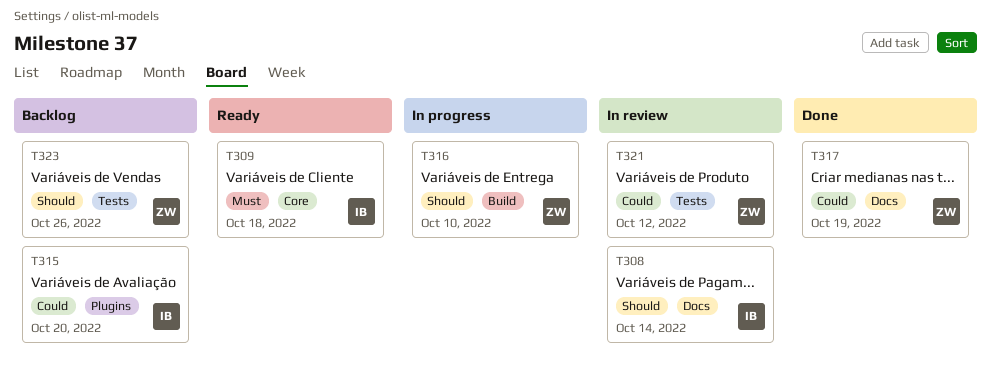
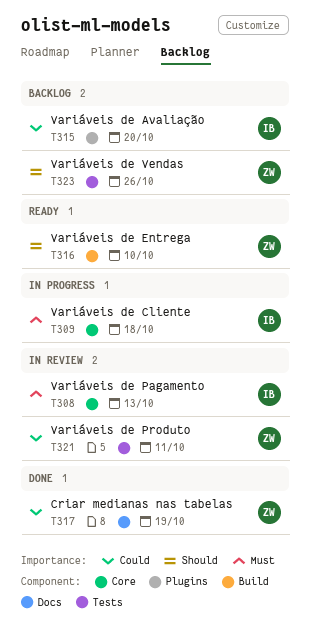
T308, priority: Should -> Must
T308, label: Docs -> Core
T308, due: Oct 14 -> Oct 13
T309, status: Ready -> In progress
T316, status: In progress -> Ready
T321, due: Oct 12 -> Oct 11

